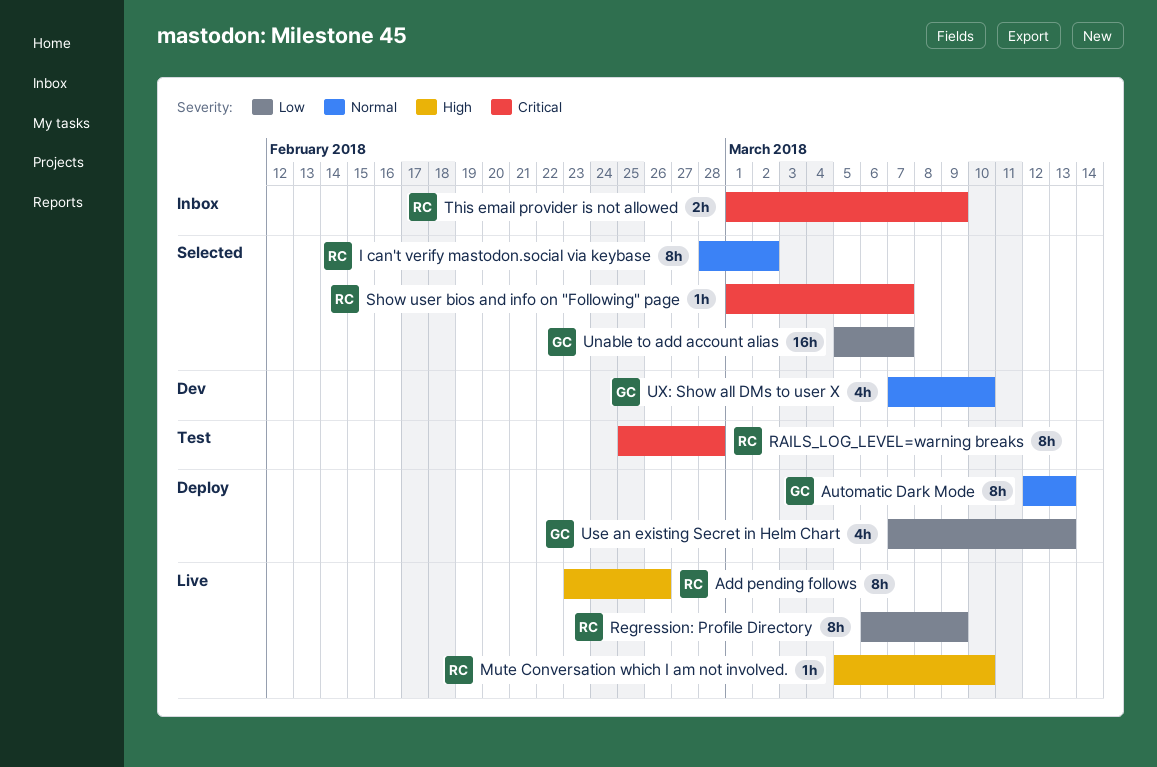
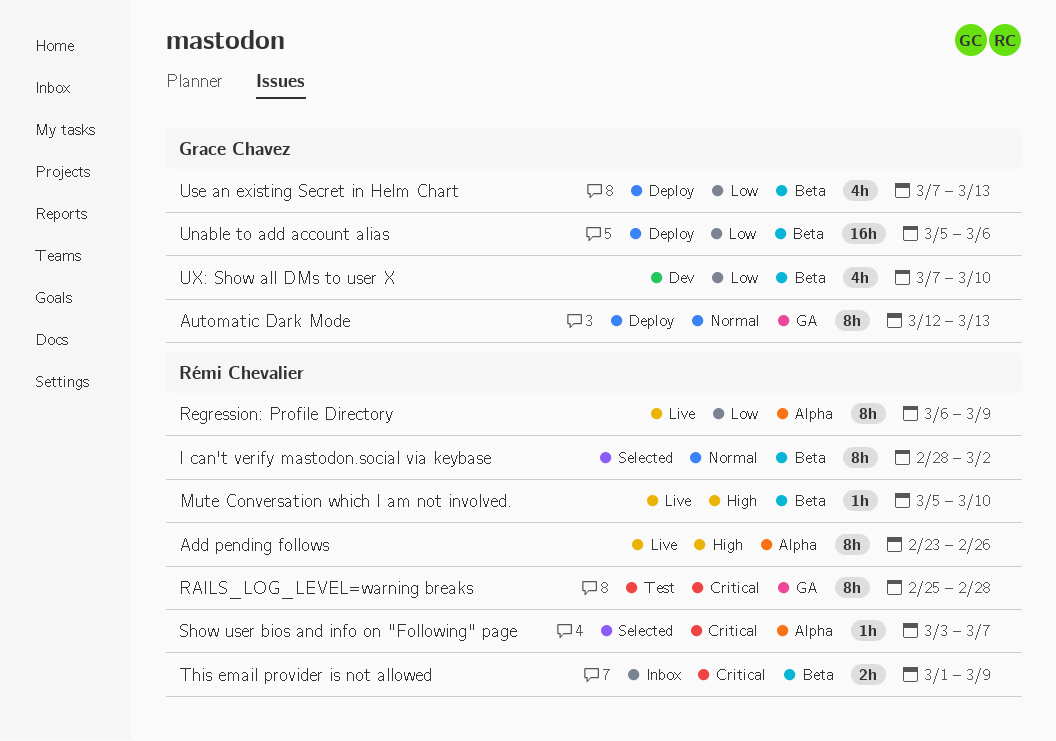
Show user bios and info on "Following" page, start: Mar 1 -> Mar 3
Unable to add account alias, status: Selected -> Deploy
Unable to add account alias, due: Mar 7 -> Mar 6
UX: Show all DMs to user X, priority: Normal -> Low

